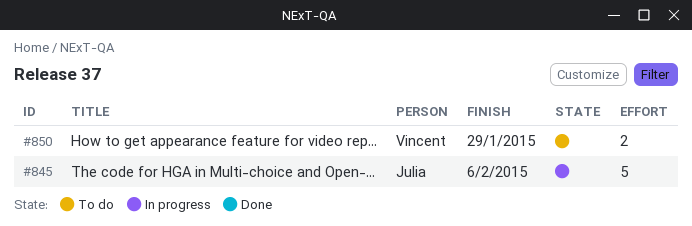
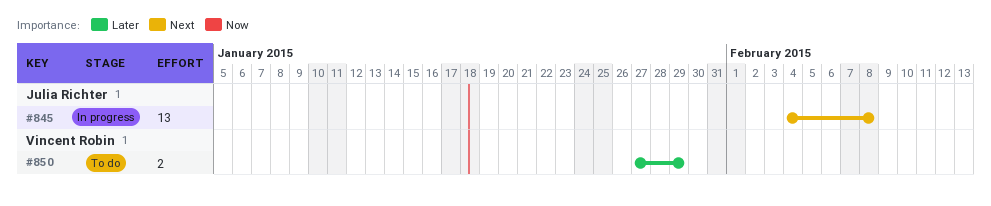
#845, estimate: 5 -> 13
#845, due: Feb 6 -> Feb 8

